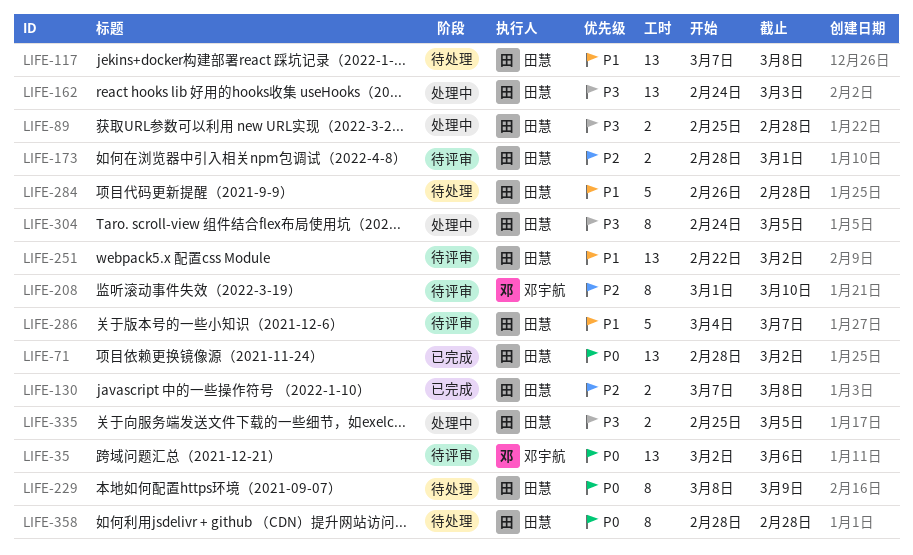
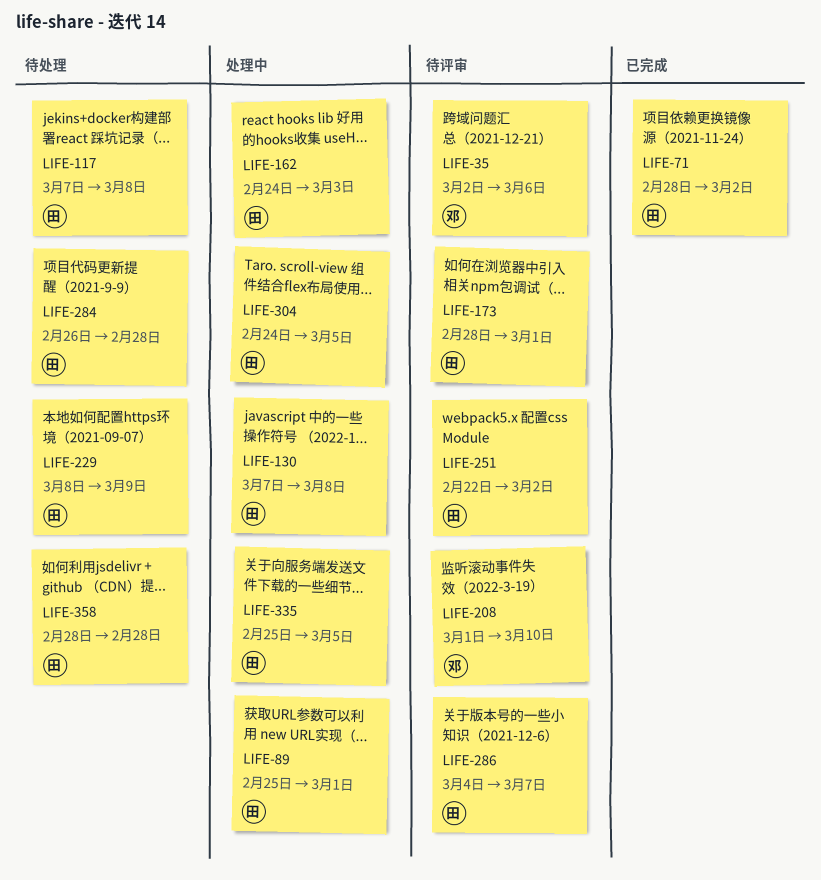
LIFE-89, due: Feb 28 -> Mar 1
LIFE-130, status: 已完成 -> 处理中

